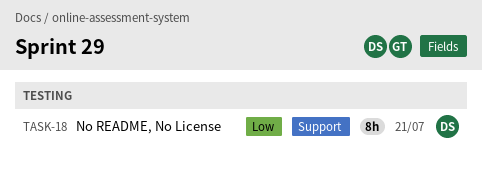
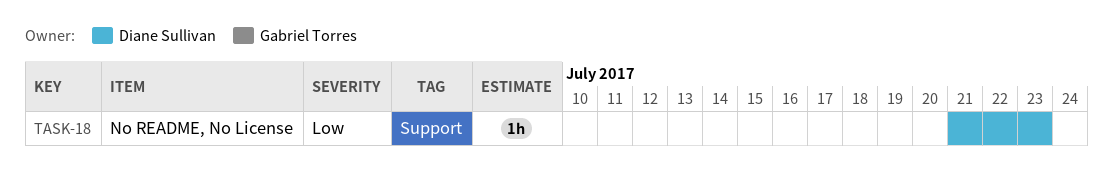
TASK-18, estimate: 8h -> 1h
TASK-18, due: Jul 21 -> Jul 23

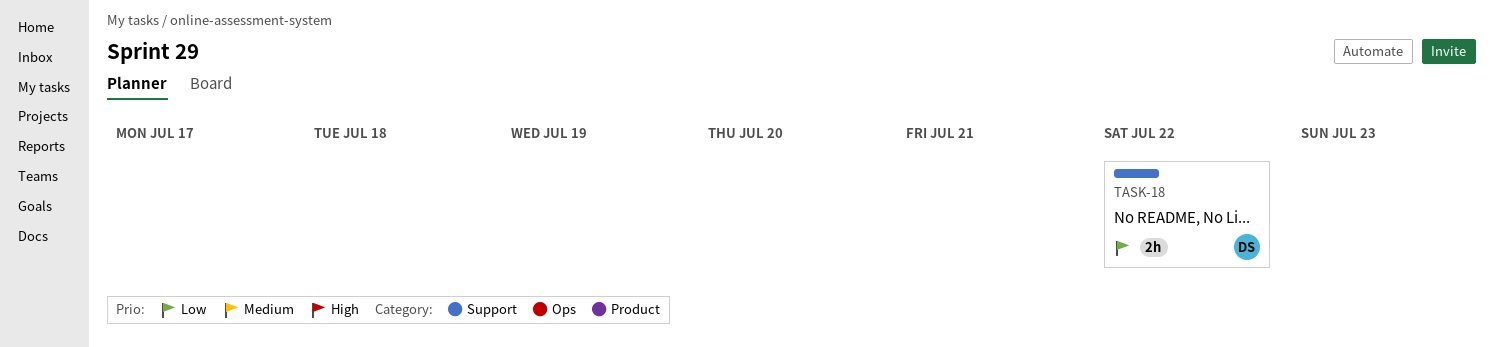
TASK-18, estimate: 1h -> 2h
TASK-18, due: Jul 23 -> Jul 22

